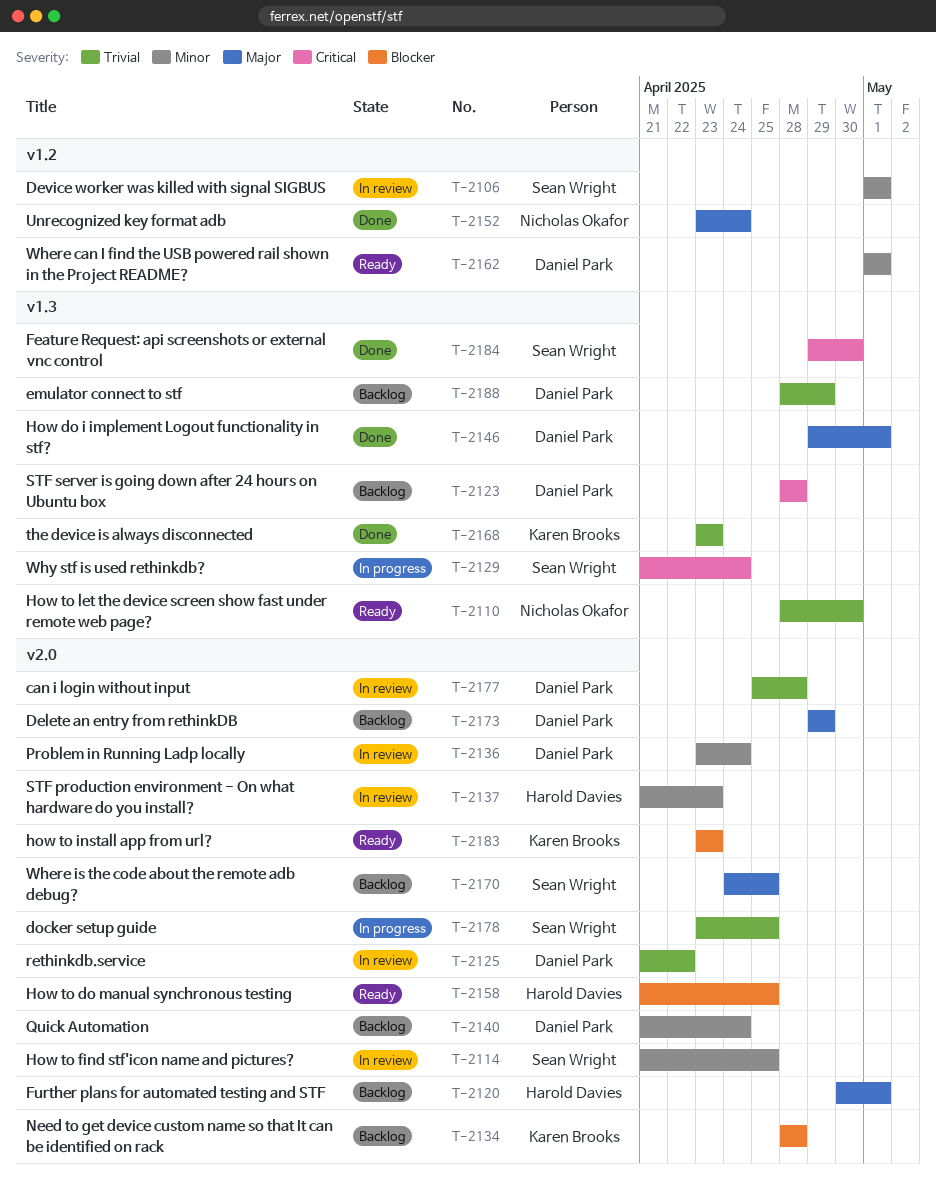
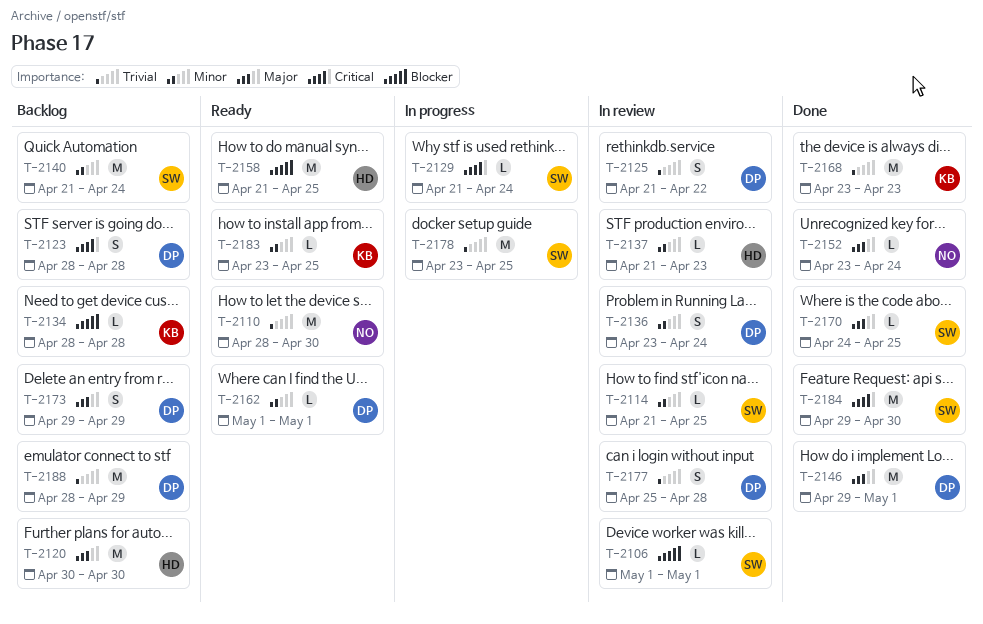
T-2106, priority: Minor -> Blocker
T-2120, due: May 1 -> Apr 30
T-2140, owner: Daniel Park -> Sean Wright
T-2170, status: Backlog -> Done
T-2183, priority: Blocker -> Minor
T-2183, due: Apr 23 -> Apr 25

